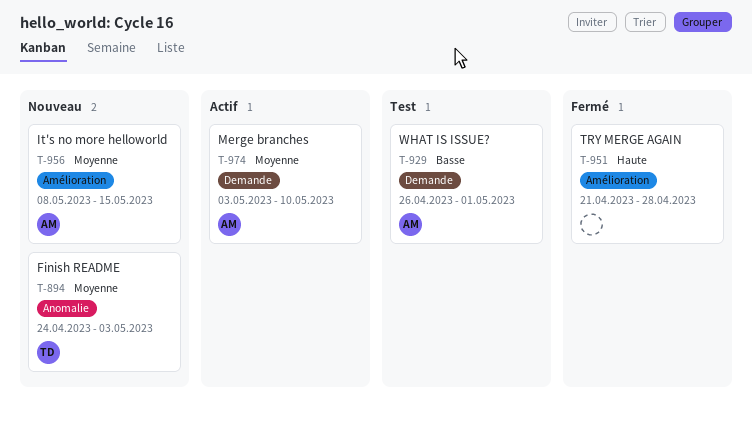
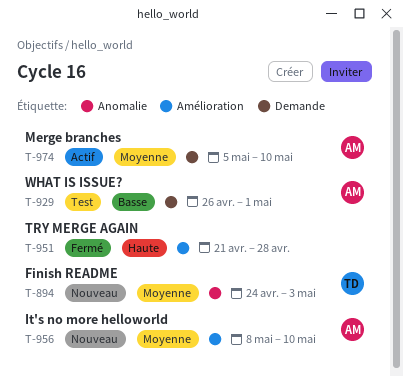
T-956, due: May 15 -> May 10
T-974, start: May 3 -> May 5

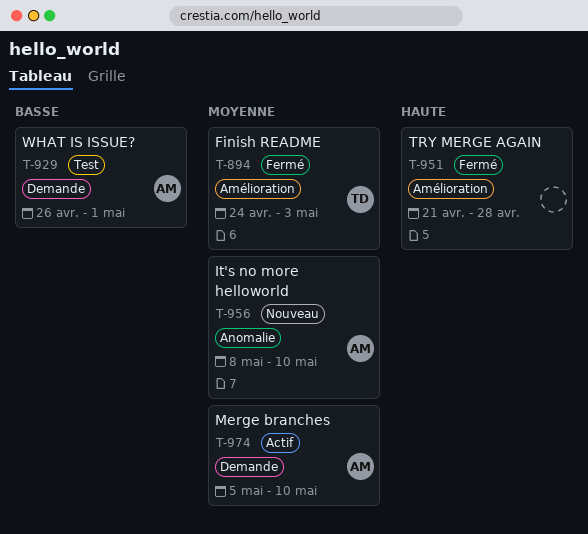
T-894, status: Nouveau -> Fermé
T-894, label: Anomalie -> Amélioration
T-956, label: Amélioration -> Anomalie

